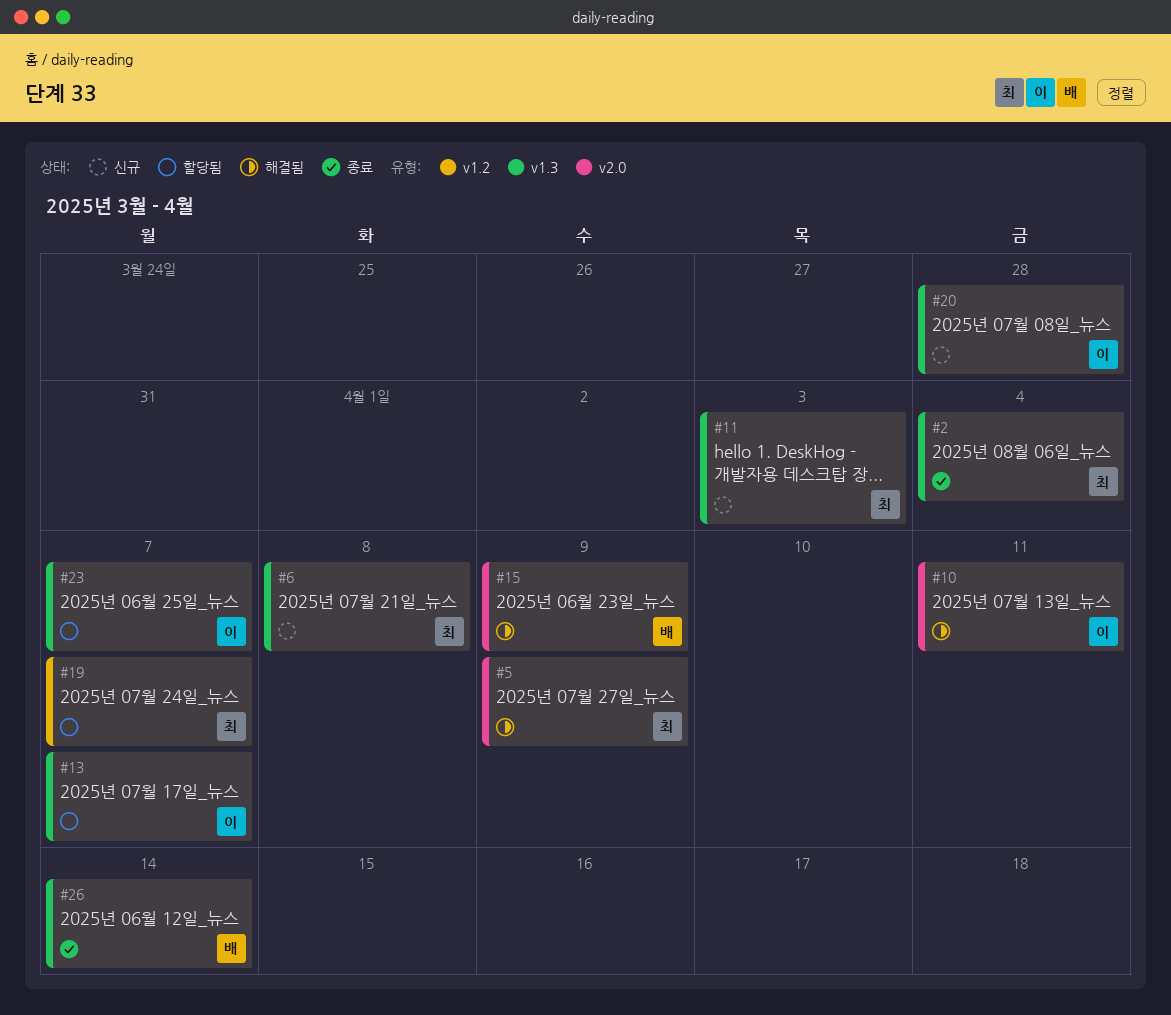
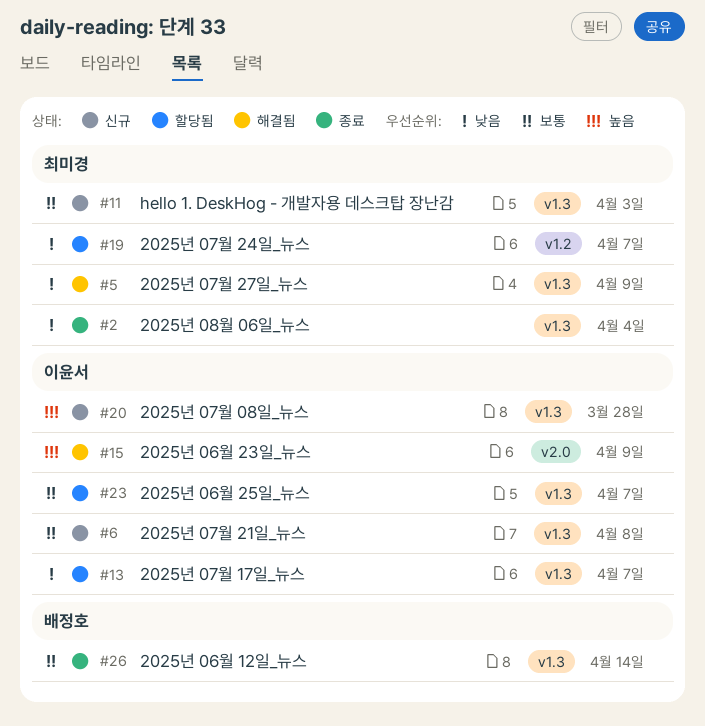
#5, label: v2.0 -> v1.3
#6, owner: 최미경 -> 이윤서
#10: present -> none
#15, owner: 배정호 -> 이윤서

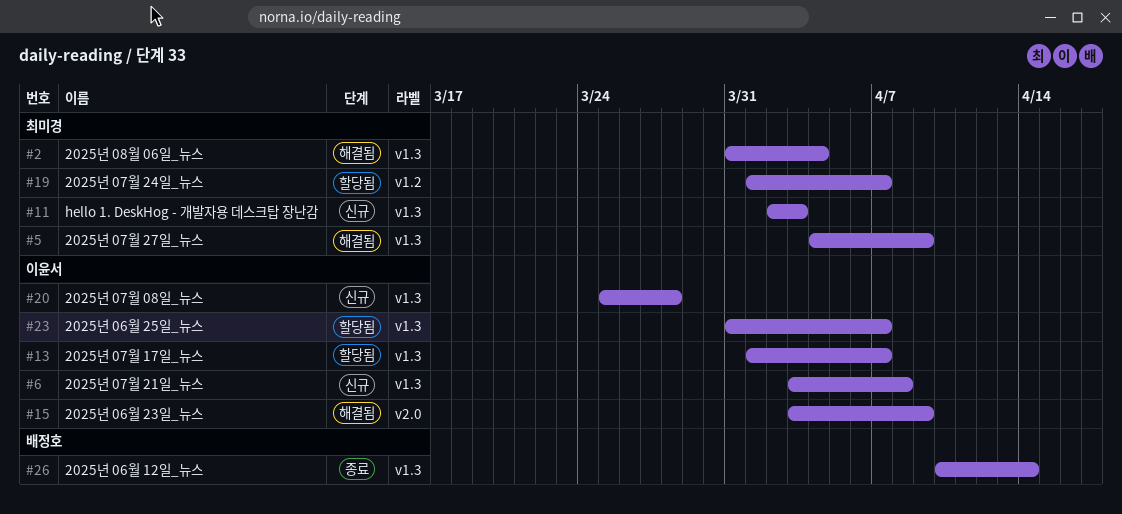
#2, status: 종료 -> 해결됨

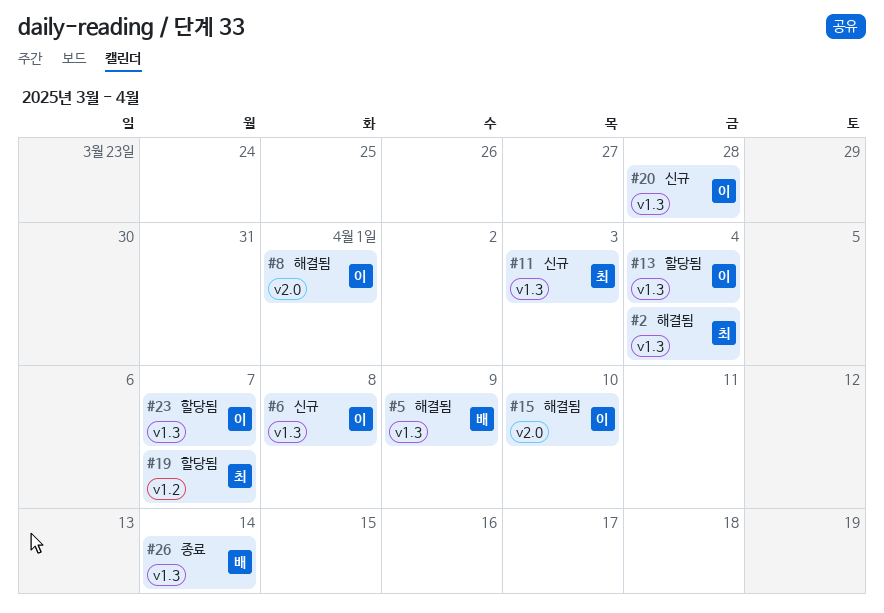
#5, owner: 최미경 -> 배정호
#8: none -> present
#13, due: Apr 7 -> Apr 4
#15, due: Apr 9 -> Apr 10

